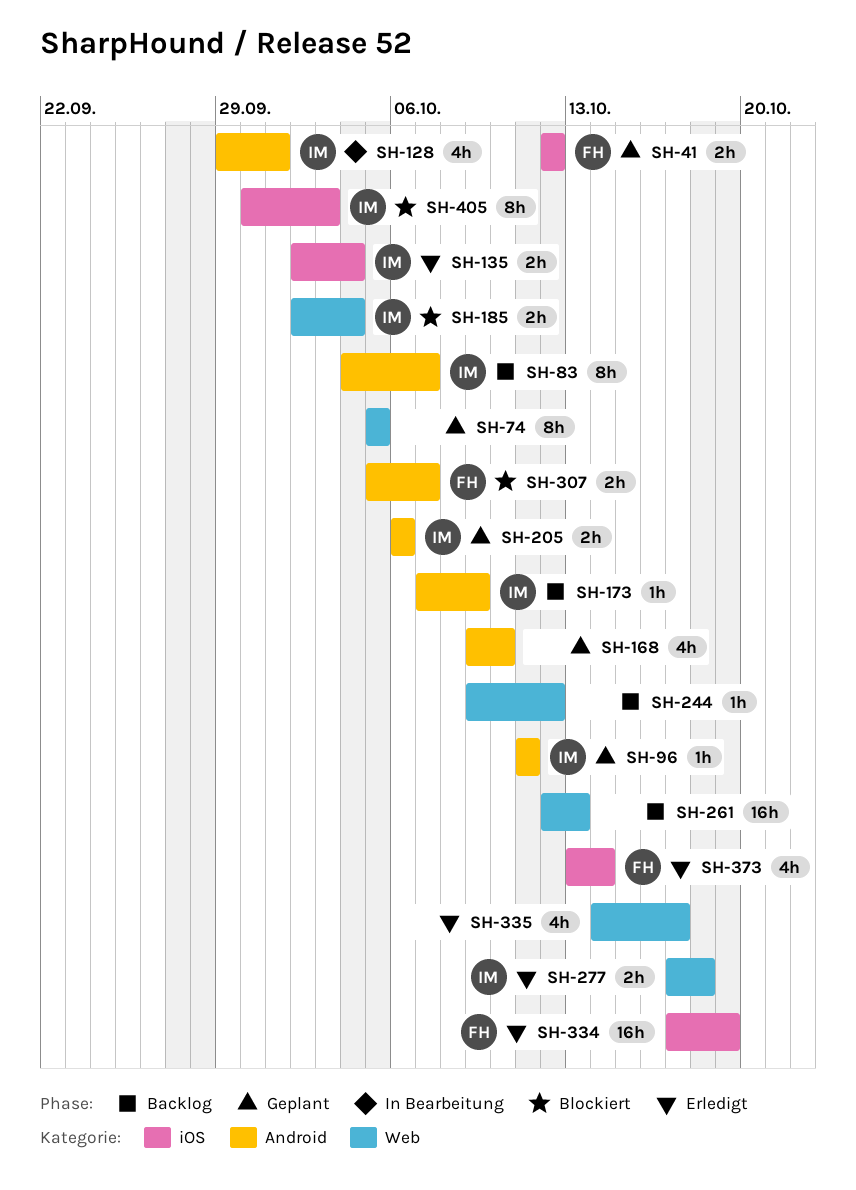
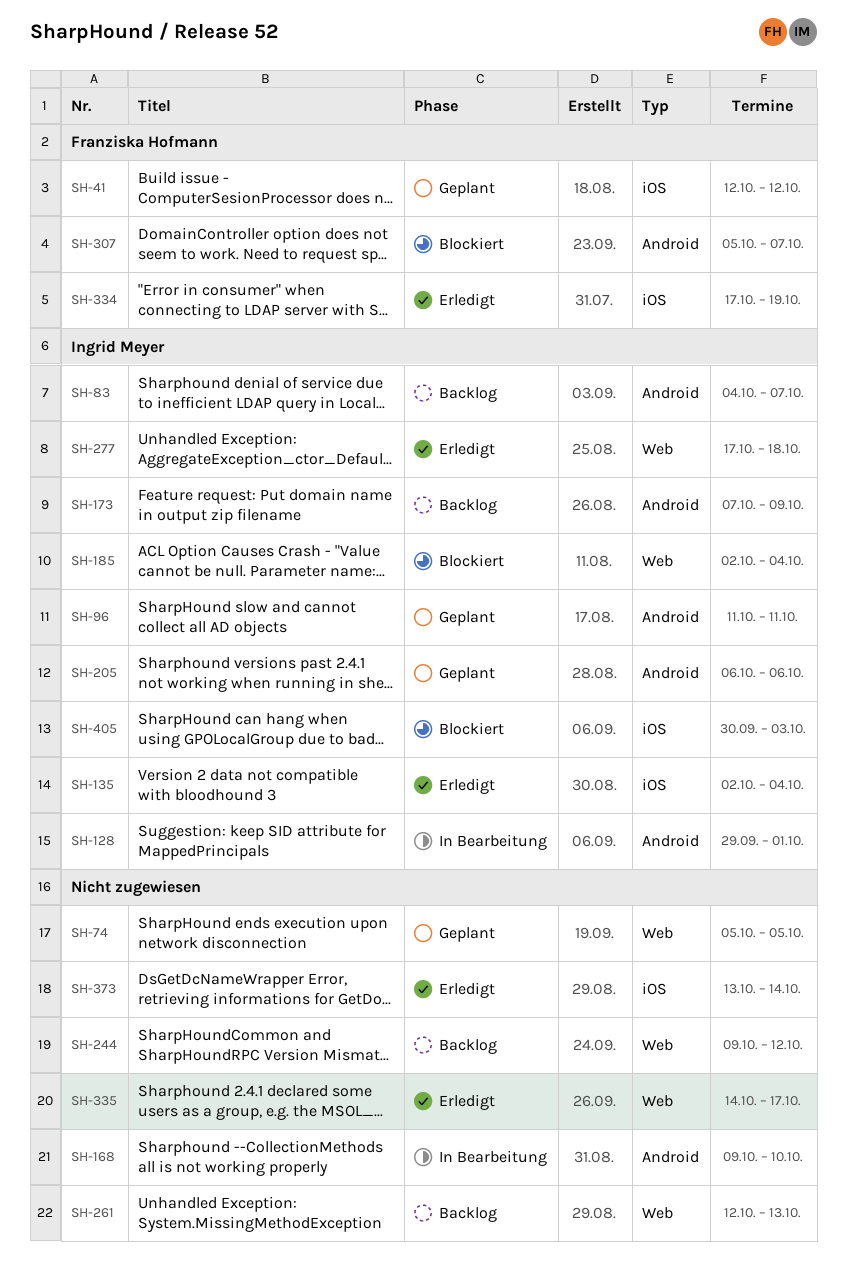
SH-168, status: Geplant -> In Bearbeitung
SH-373, owner: Franziska Hofmann -> none

